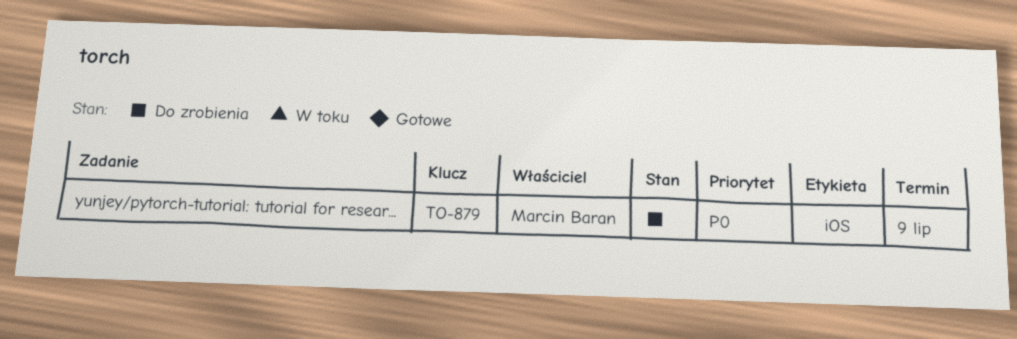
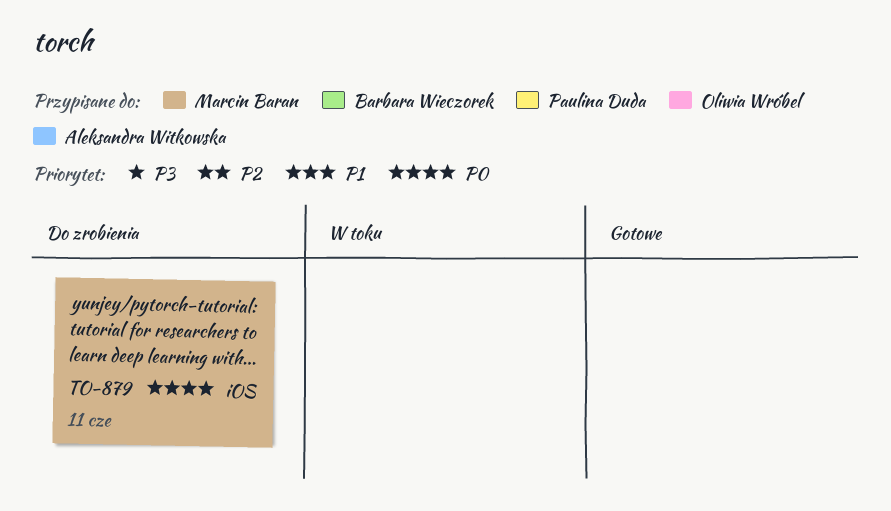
TO-879, due: Jul 9 -> Jun 11

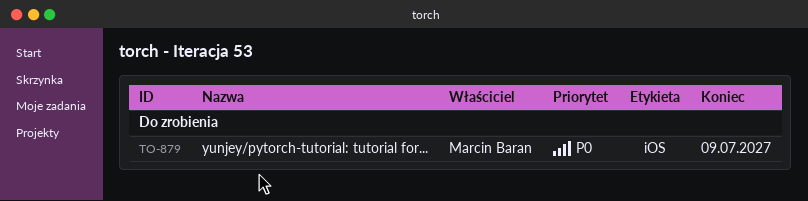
TO-879, due: Jun 11 -> Jul 9

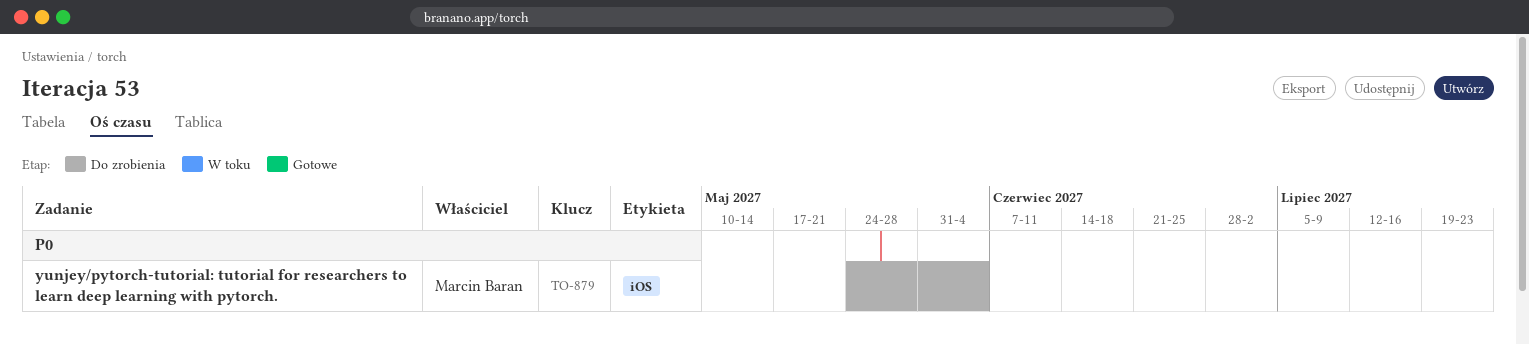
TO-879, due: Jul 9 -> Jun 4

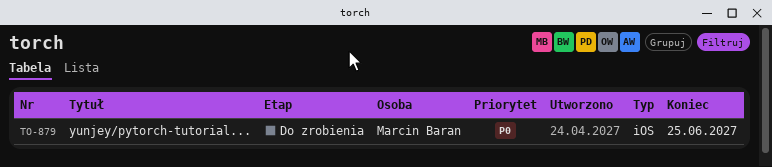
TO-879, due: Jun 4 -> Jun 25

